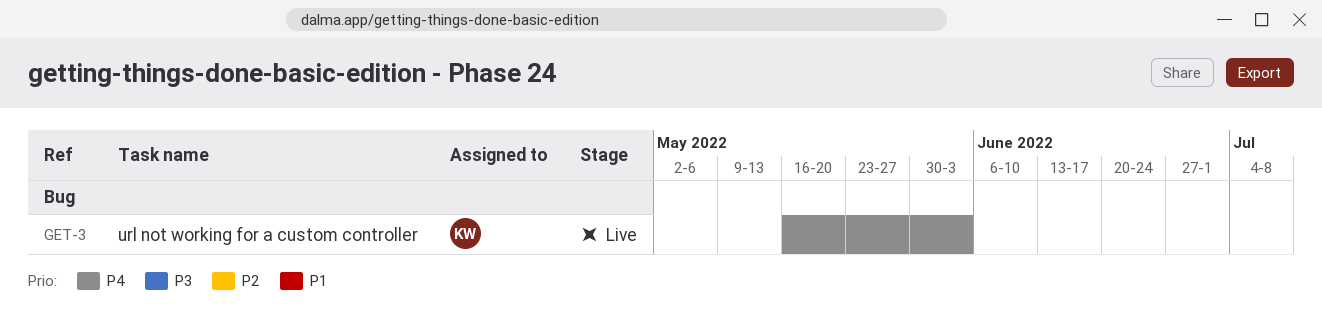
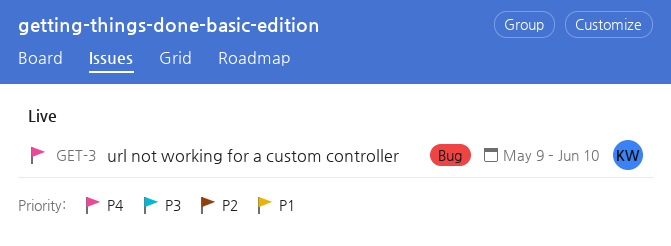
GET-3, start: May 16 -> May 9
GET-3, due: Jun 3 -> Jun 10

